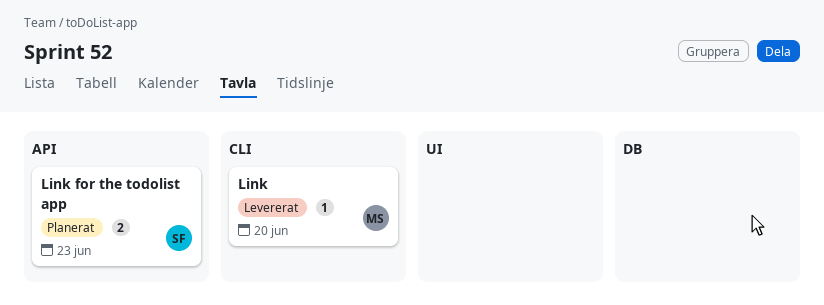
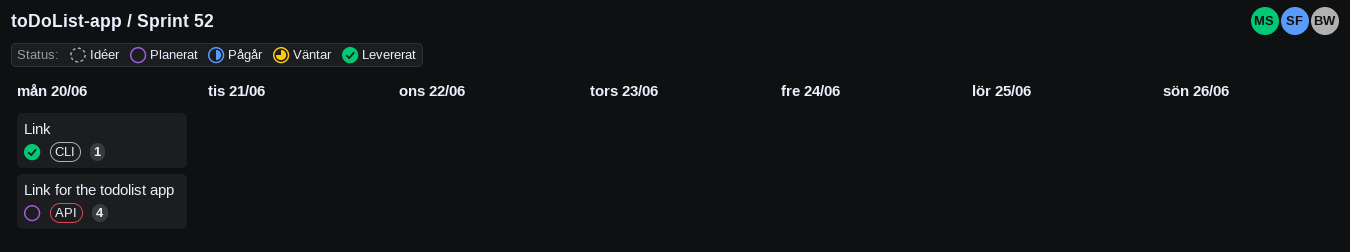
Link for the todolist app, estimate: 2 -> 4
Link for the todolist app, due: Jun 23 -> Jun 20

